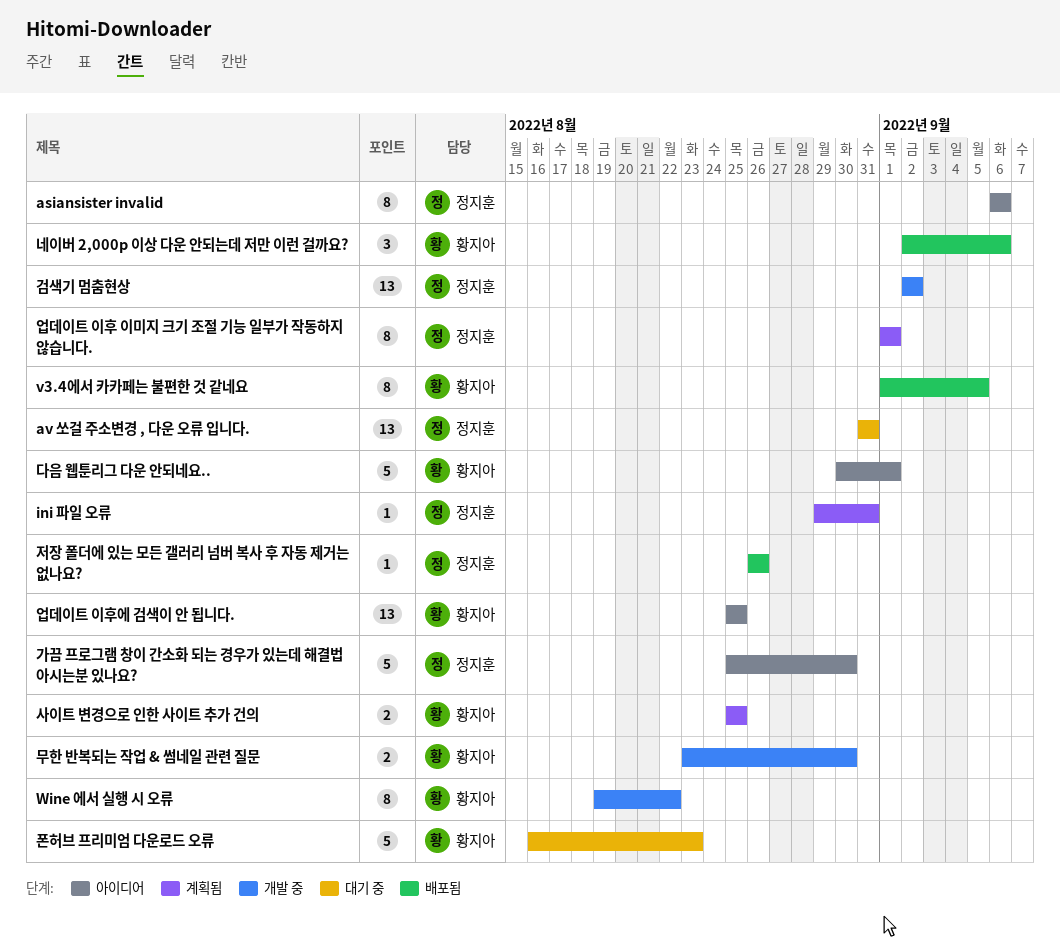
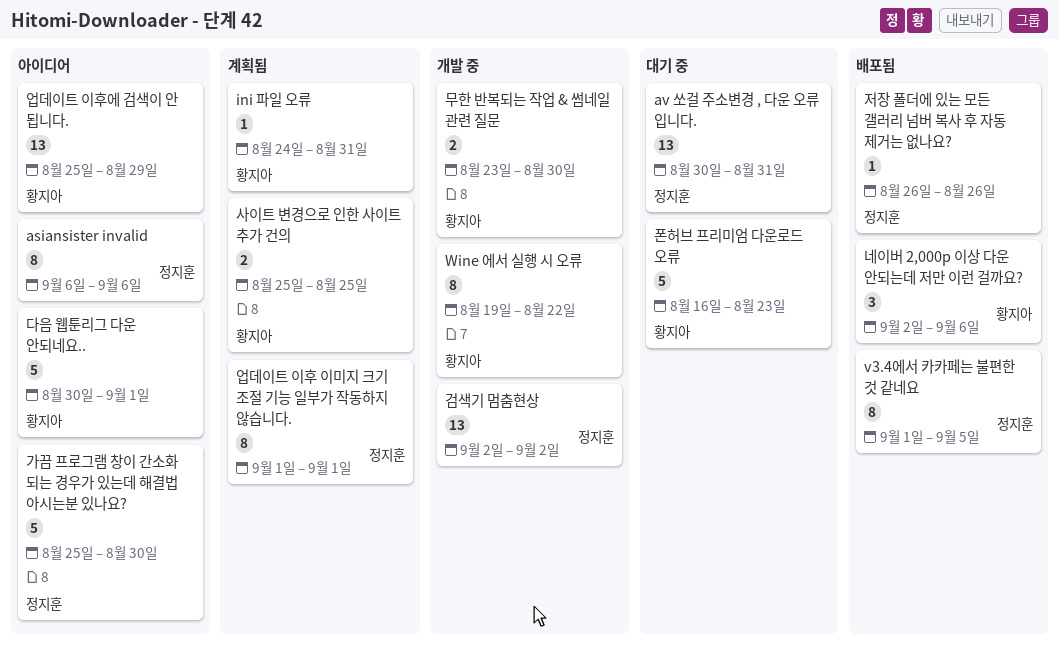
av 쏘걸 주소변경 , 다운 오류 입니다., start: Aug 31 -> Aug 30
ini 파일 오류, owner: 정지훈 -> 황지아
ini 파일 오류, start: Aug 29 -> Aug 24
v3.4에서 카카페는 불편한 것 같네요, owner: 황지아 -> 정지훈
업데이트 이후에 검색이 안 됩니다., due: Aug 25 -> Aug 29

